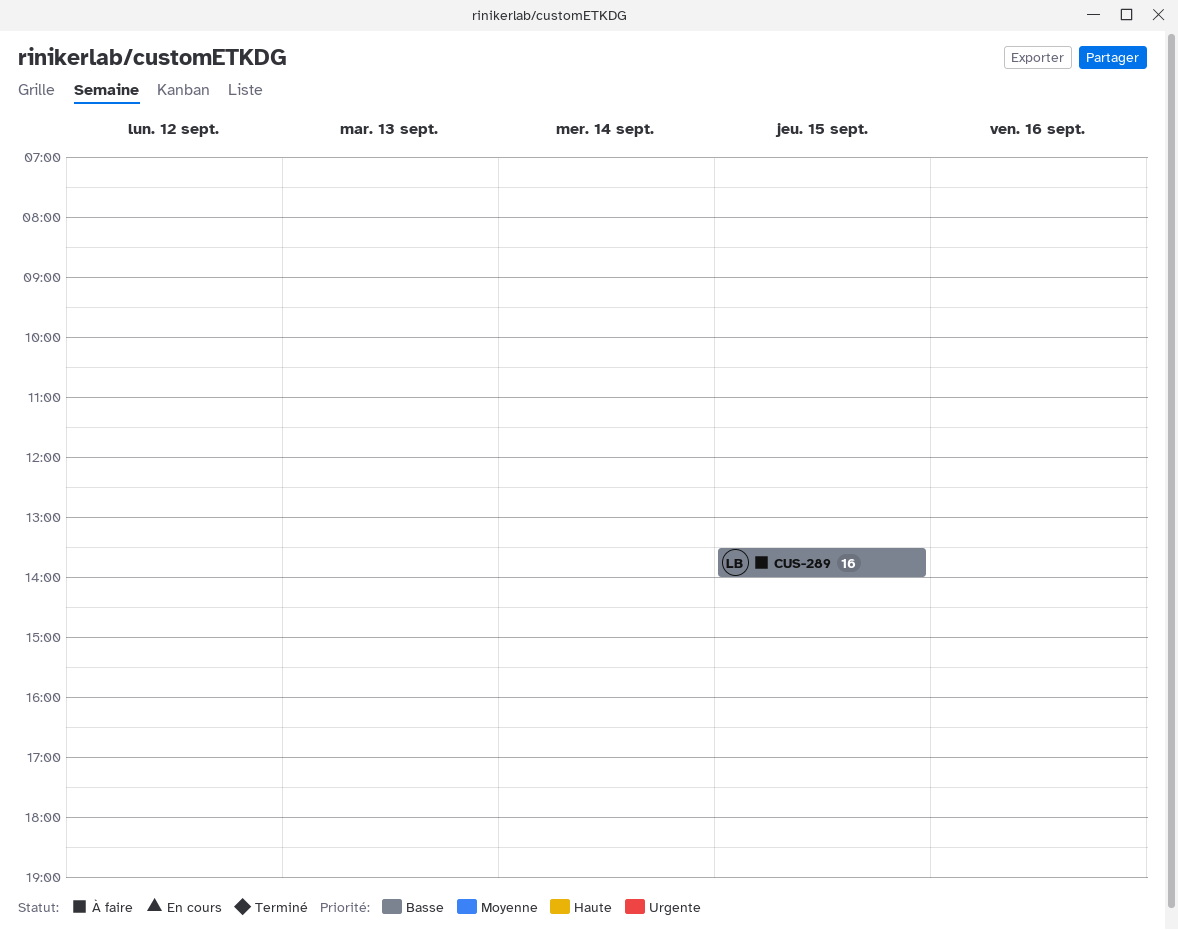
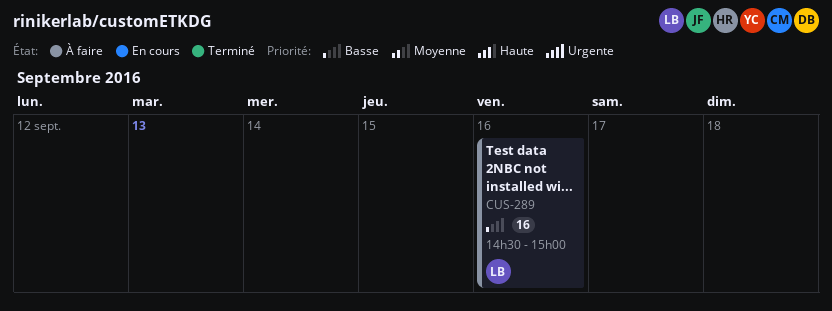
CUS-289, day: Sep 15 -> Sep 16
CUS-289, begins: 13:30 -> 14:30
CUS-289, ends: 14:00 -> 15:00

